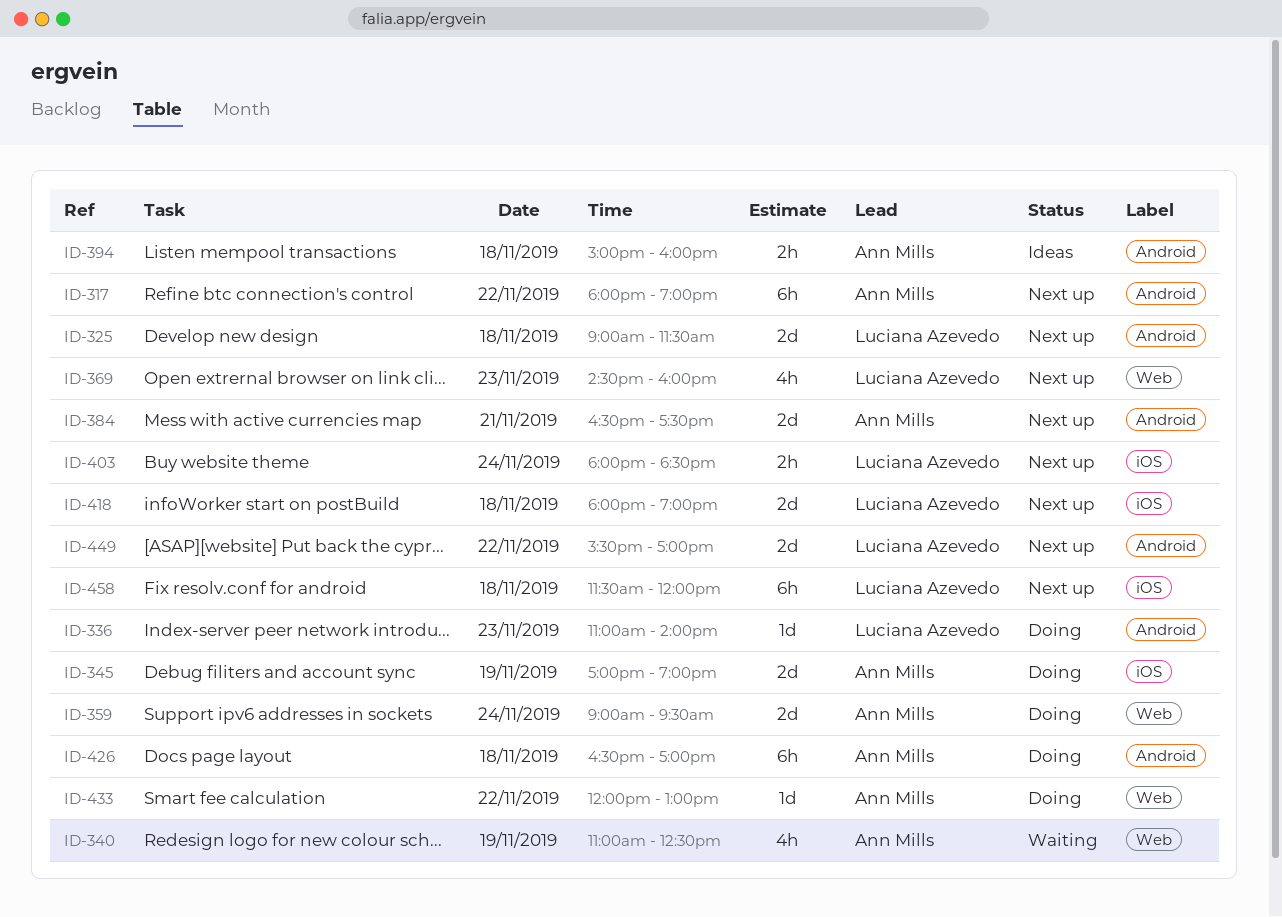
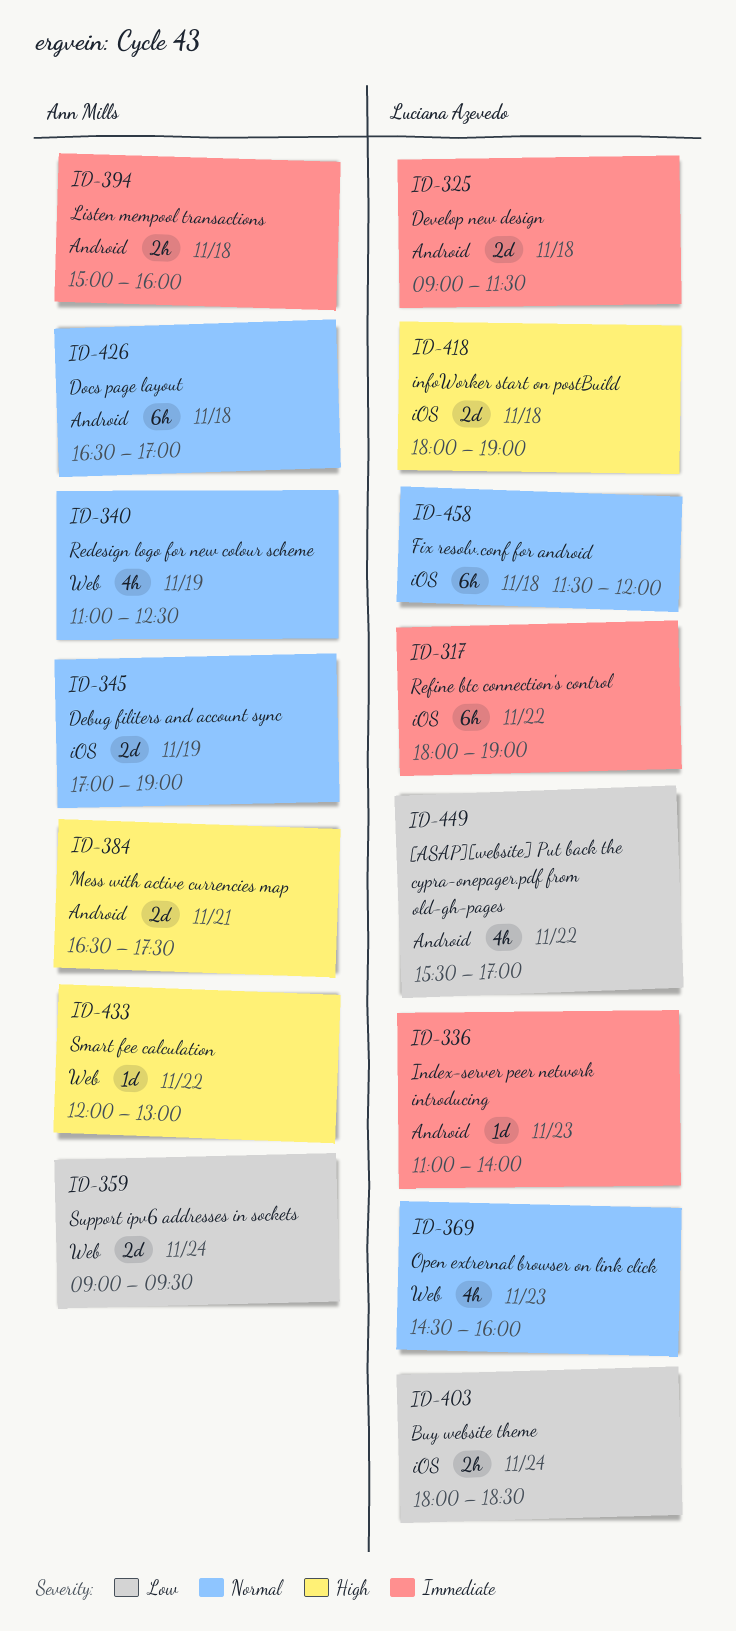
ID-317, owner: Ann Mills -> Luciana Azevedo
ID-317, label: Android -> iOS
ID-449, estimate: 2d -> 4h

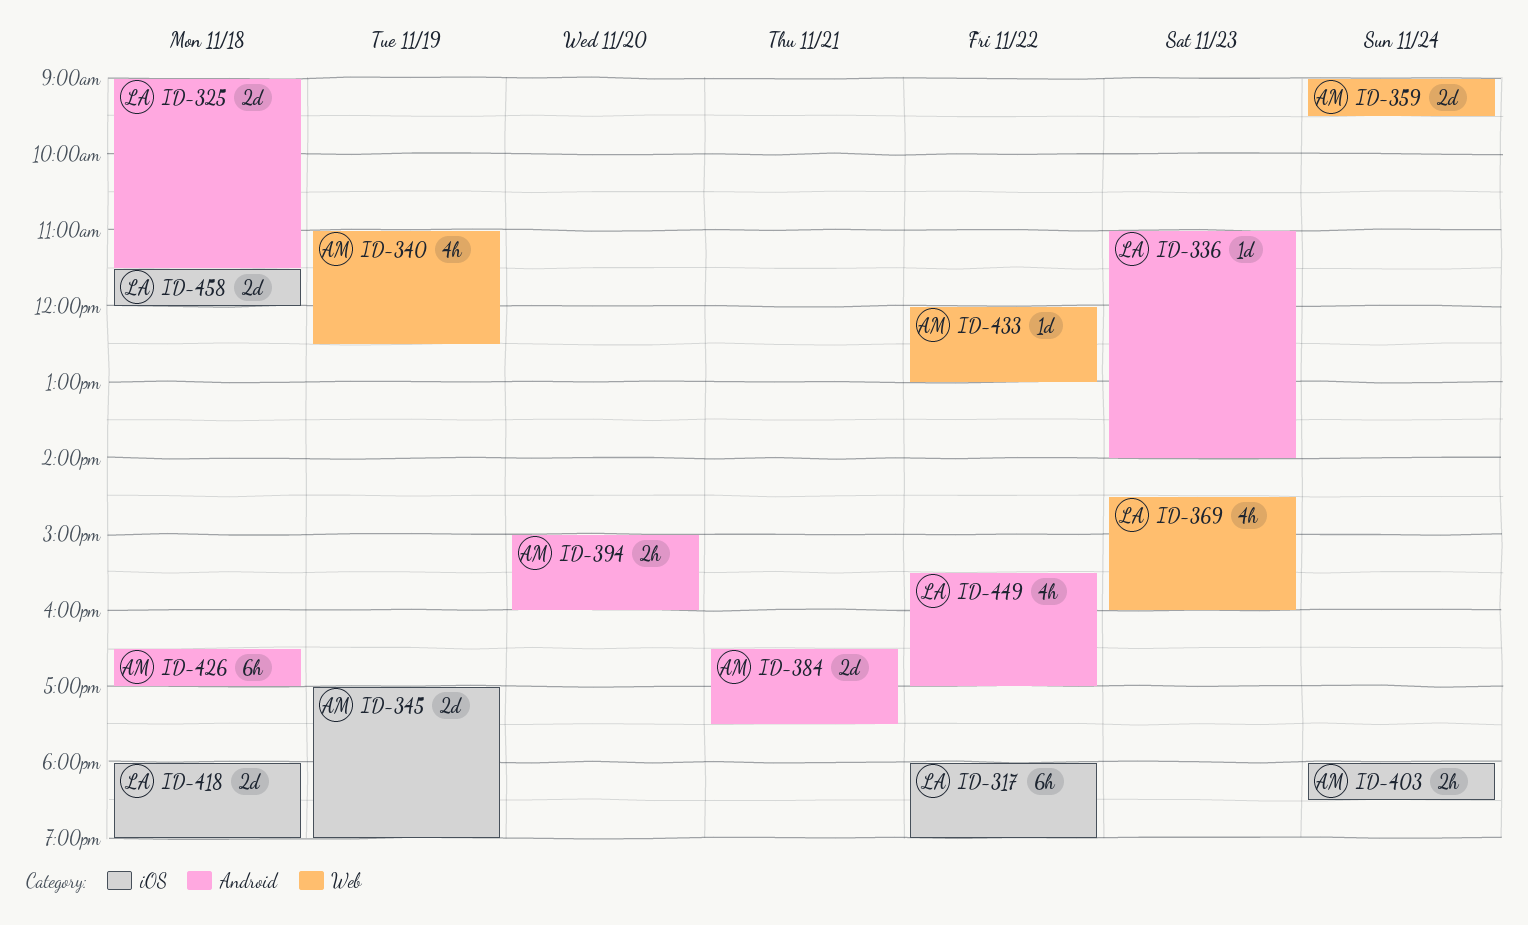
ID-394, day: Nov 18 -> Nov 20
ID-403, owner: Luciana Azevedo -> Ann Mills
ID-458, estimate: 6h -> 2d

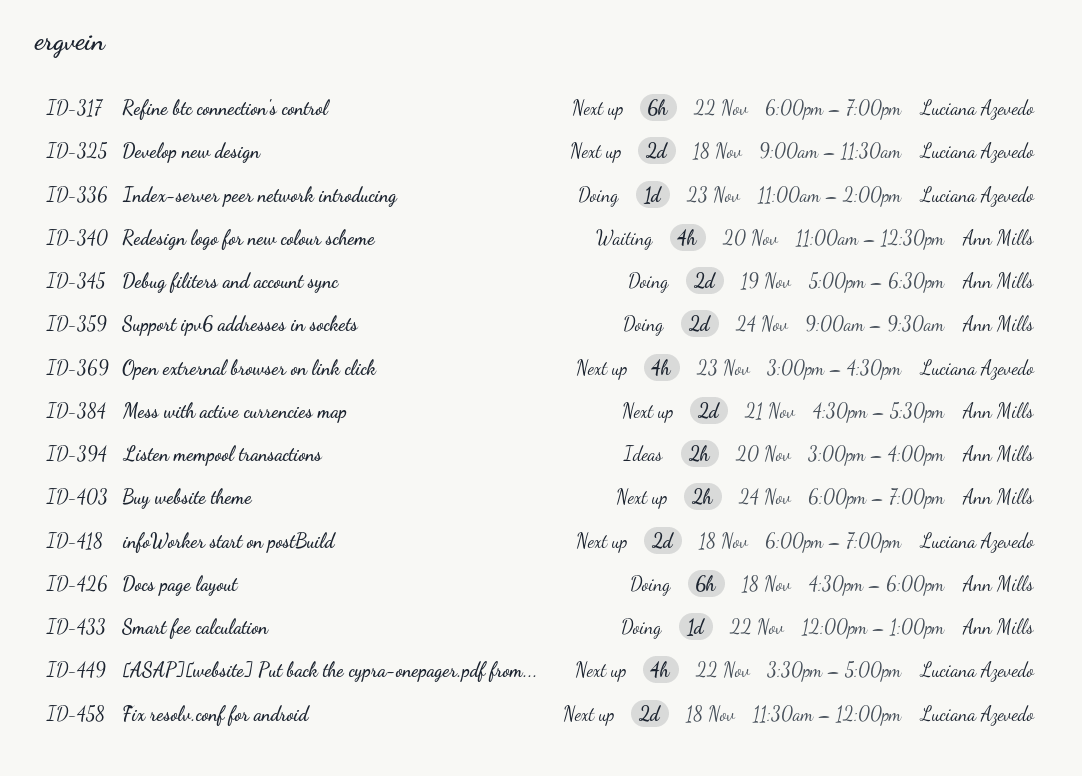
ID-340, day: Nov 19 -> Nov 20
ID-345, ends: 19:00 -> 18:30
ID-369, begins: 14:30 -> 15:00
ID-369, ends: 16:00 -> 16:30
ID-403, ends: 18:30 -> 19:00
ID-426, ends: 17:00 -> 18:00

